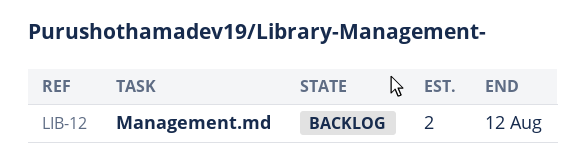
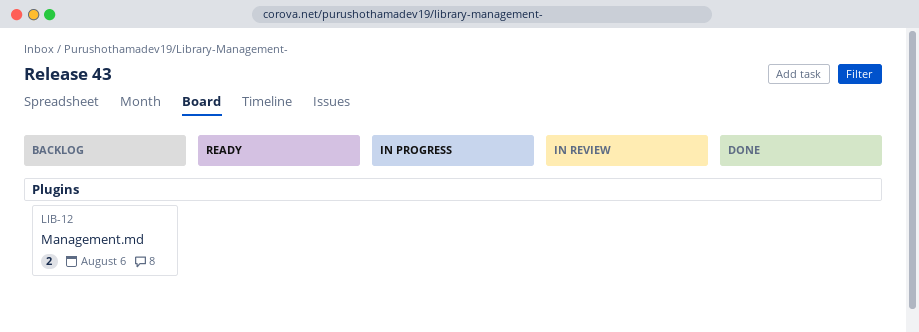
LIB-12, due: Aug 12 -> Aug 6

